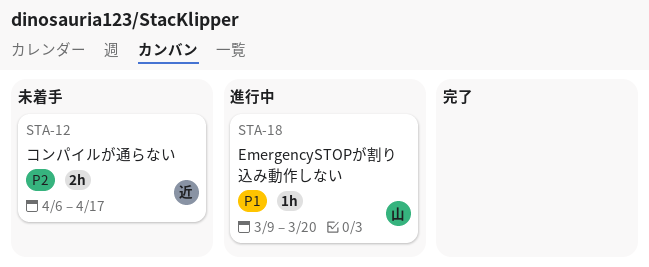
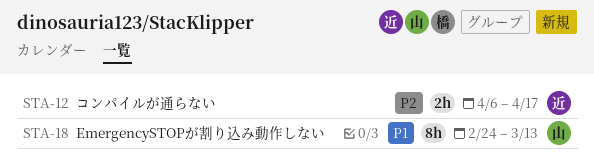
STA-18, estimate: 1h -> 8h
STA-18, start: Mar 9 -> Feb 24
STA-18, due: Mar 20 -> Mar 13

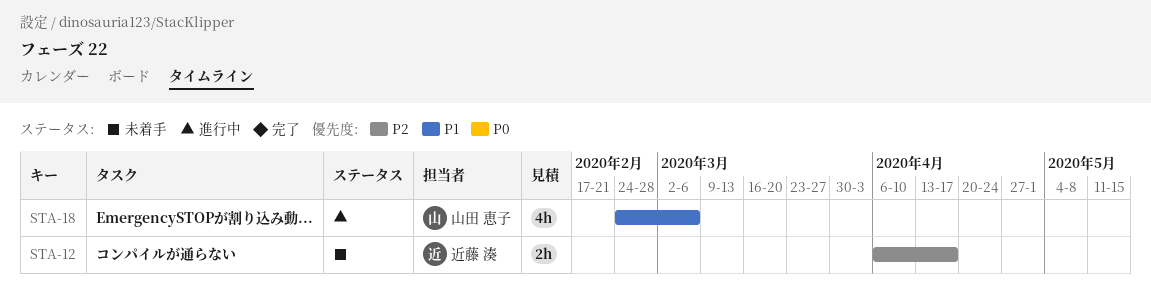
STA-18, estimate: 8h -> 4h
STA-18, due: Mar 13 -> Mar 6

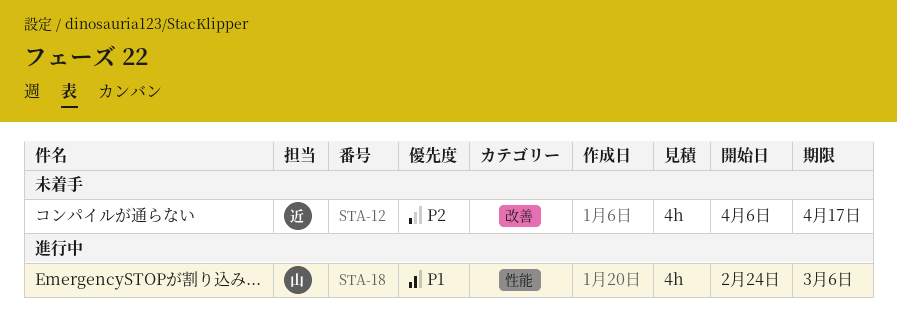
STA-12, estimate: 2h -> 4h

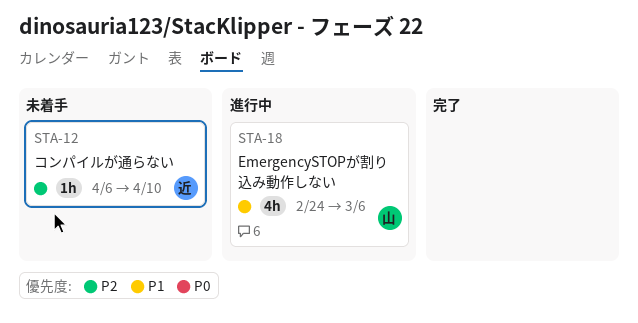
STA-12, estimate: 4h -> 1h
STA-12, due: Apr 17 -> Apr 10

